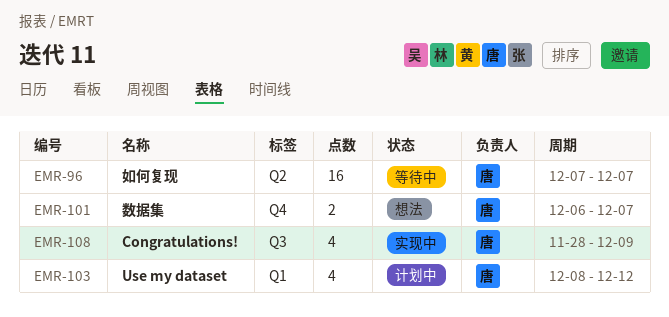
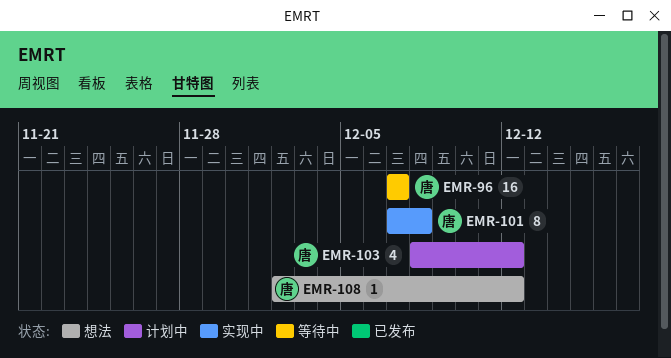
EMR-101, status: 想法 -> 实现中
EMR-101, estimate: 2 -> 8
EMR-101, start: Dec 6 -> Dec 7
EMR-101, due: Dec 7 -> Dec 8
EMR-108, status: 实现中 -> 想法
EMR-108, estimate: 4 -> 1
EMR-108, start: Nov 28 -> Dec 2
EMR-108, due: Dec 9 -> Dec 12

